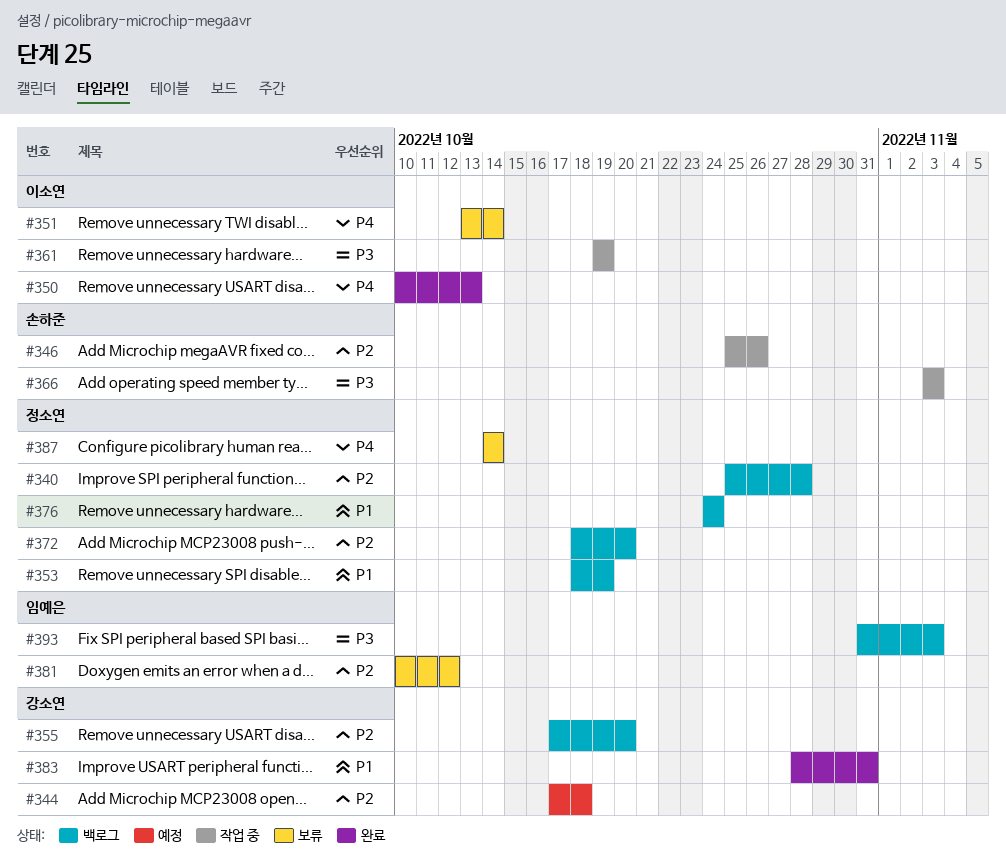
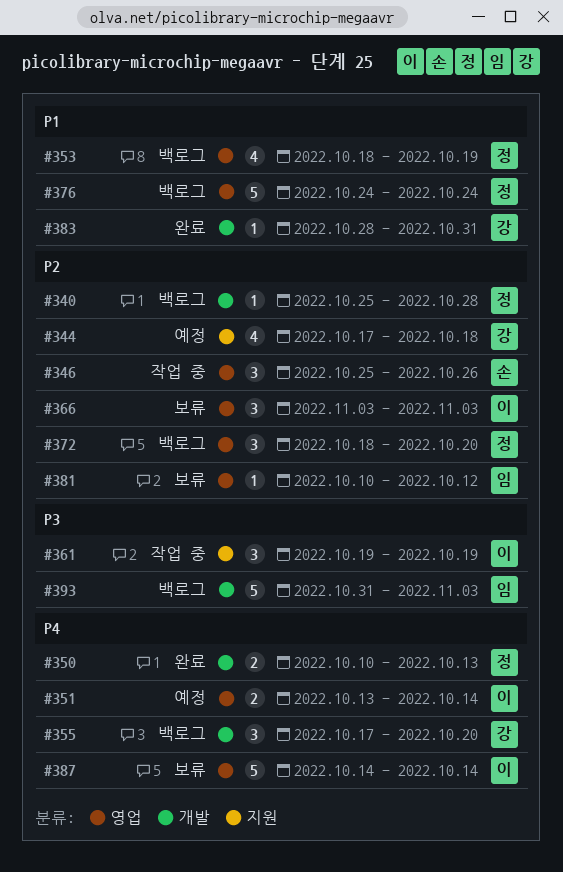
#350, owner: 이소연 -> 정소연
#351, status: 보류 -> 예정
#355, priority: P2 -> P4
#366, status: 작업 중 -> 보류
#366, owner: 손하준 -> 이소연
#366, priority: P3 -> P2
#387, owner: 정소연 -> 이소연

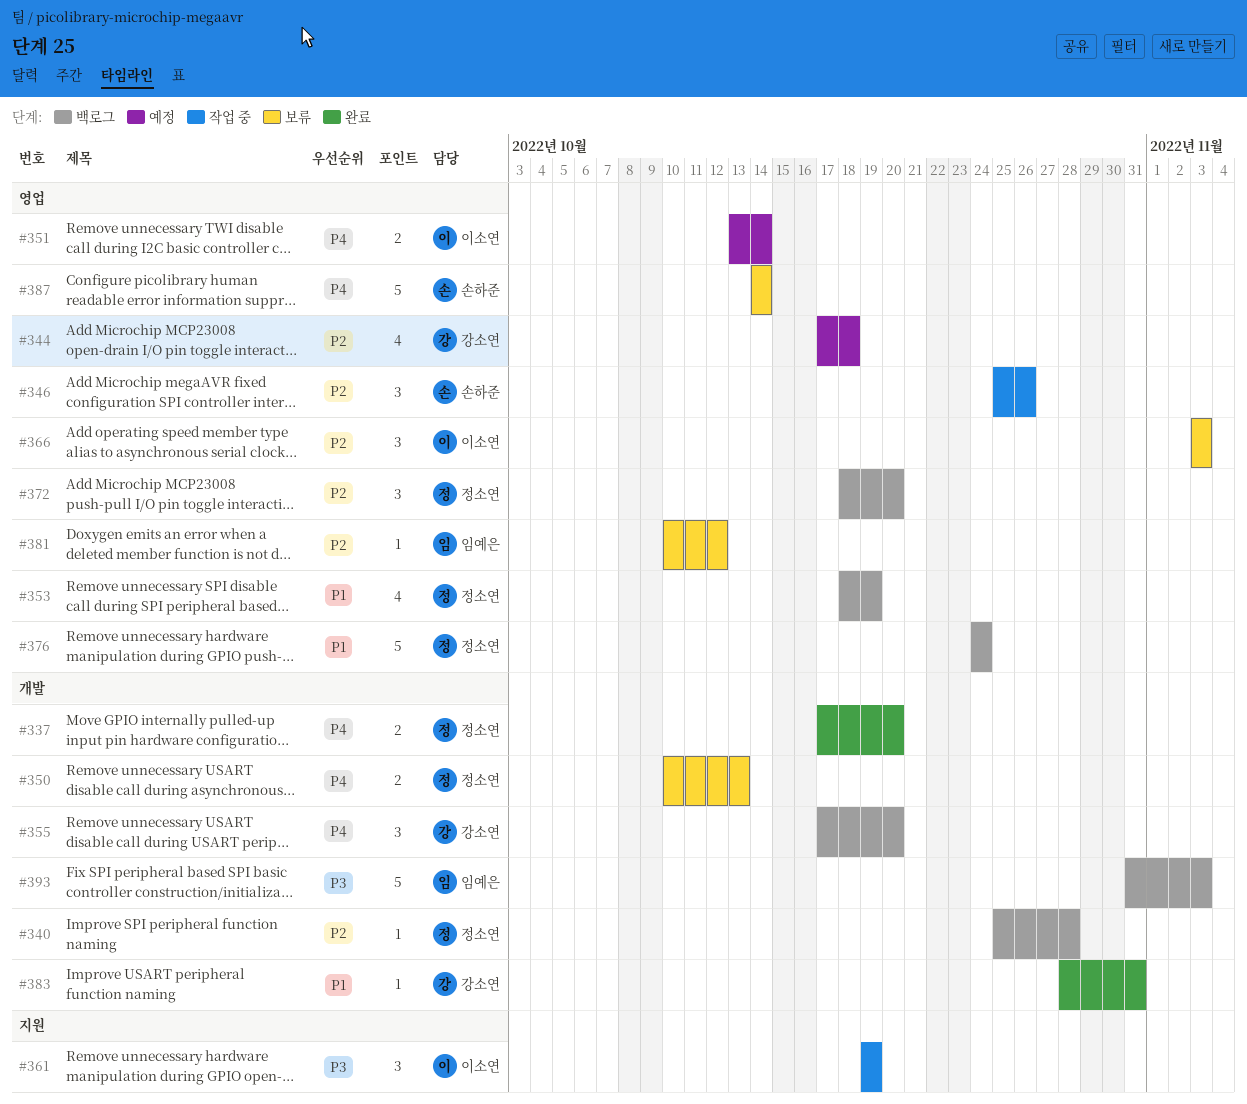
#337: none -> present
#344, label: 지원 -> 영업
#350, status: 완료 -> 보류
#387, owner: 이소연 -> 손하준

